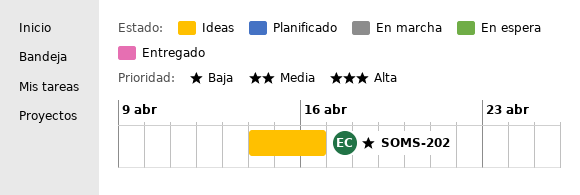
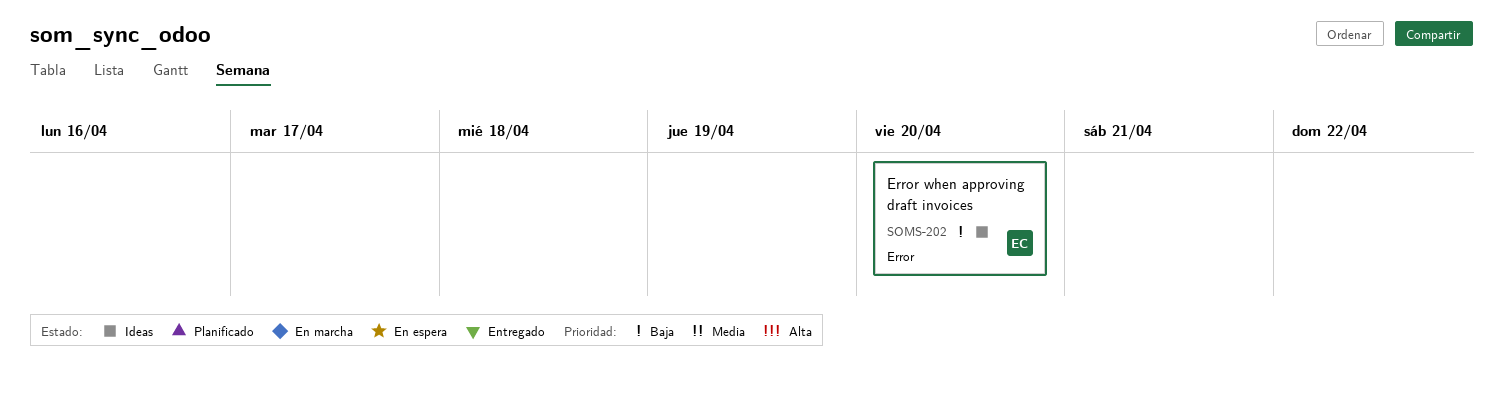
SOMS-202, due: Apr 16 -> Apr 20

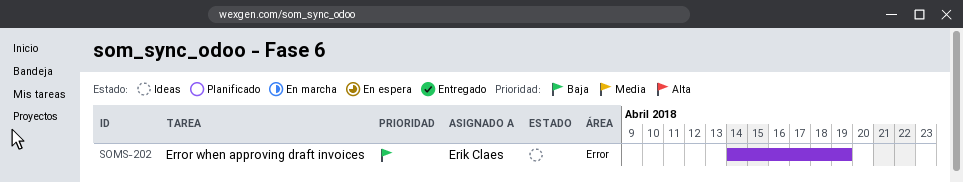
SOMS-202, due: Apr 20 -> Apr 19

